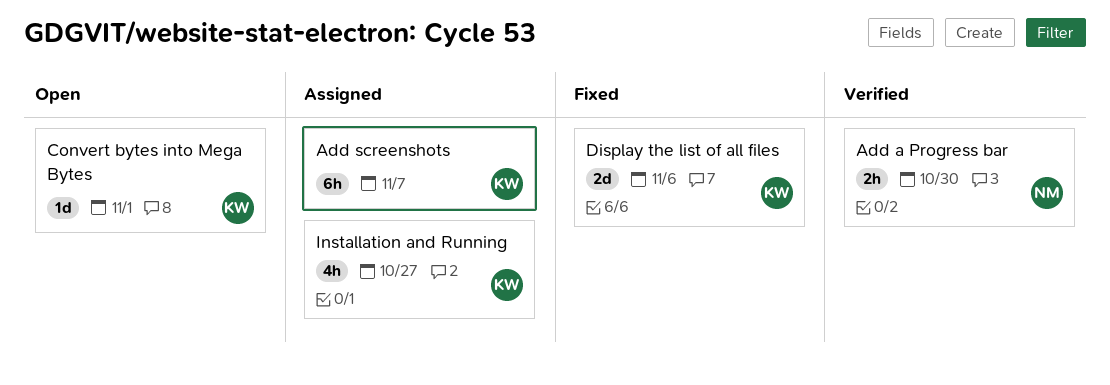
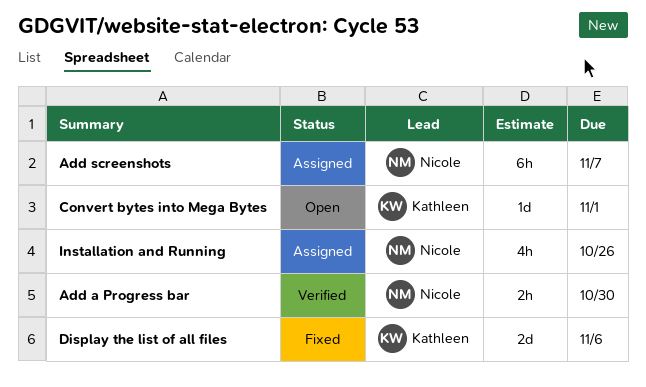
Add screenshots, owner: Kathleen -> Nicole
Installation and Running, owner: Kathleen -> Nicole
Installation and Running, due: Oct 27 -> Oct 26

